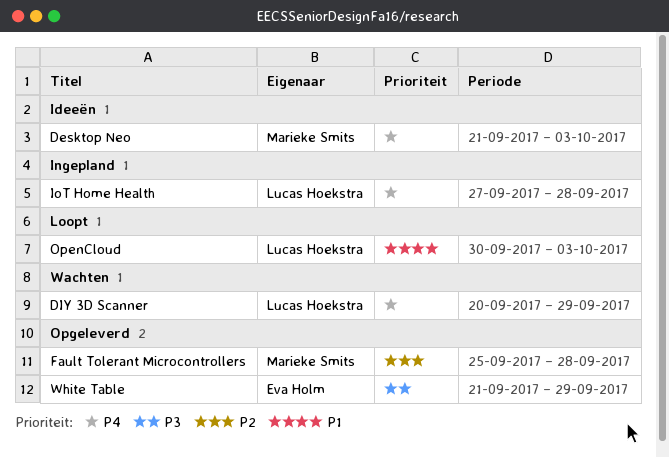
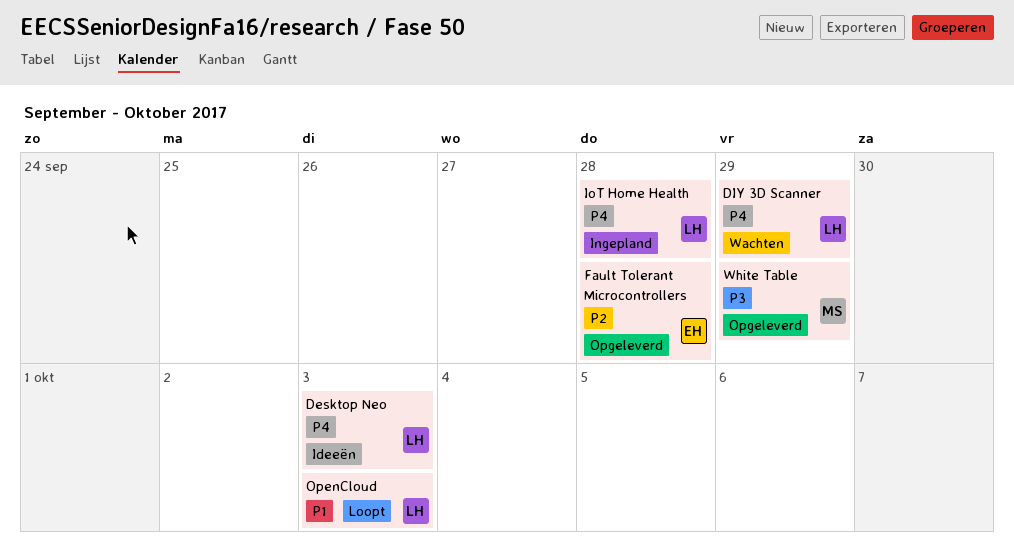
Desktop Neo, owner: Marieke Smits -> Lucas Hoekstra
Fault Tolerant Microcontrollers, owner: Marieke Smits -> Eva Holm
White Table, owner: Eva Holm -> Marieke Smits

